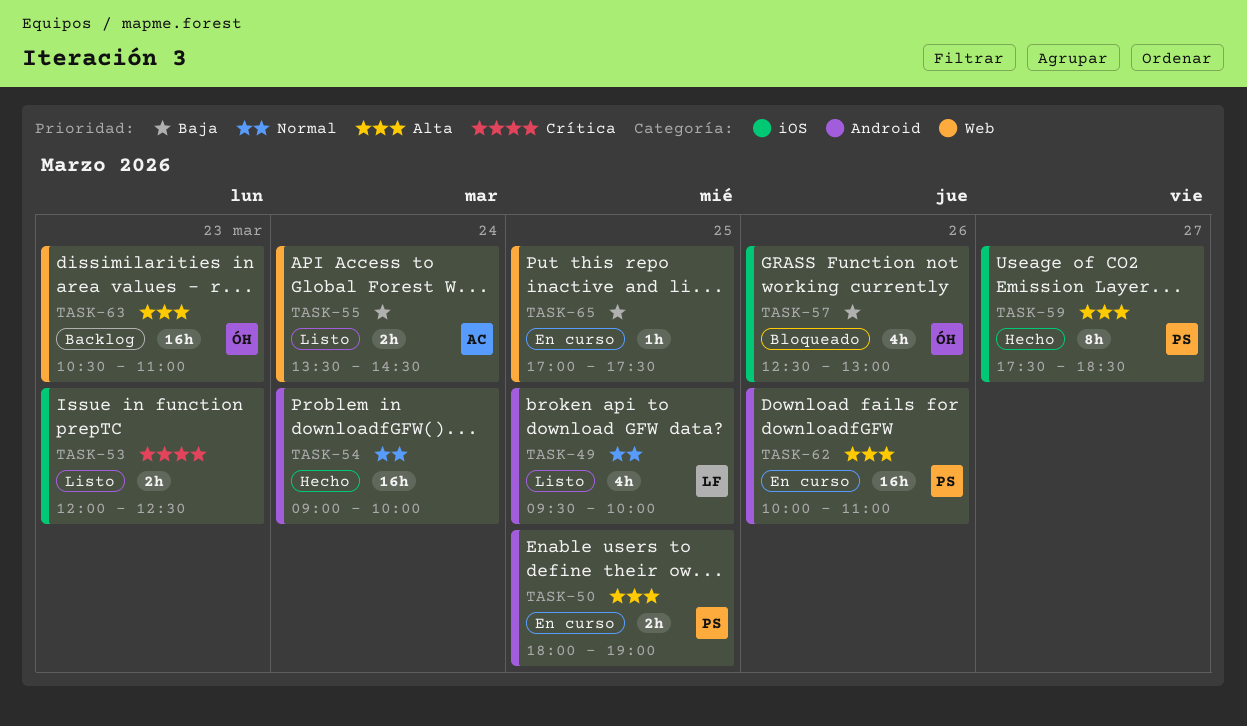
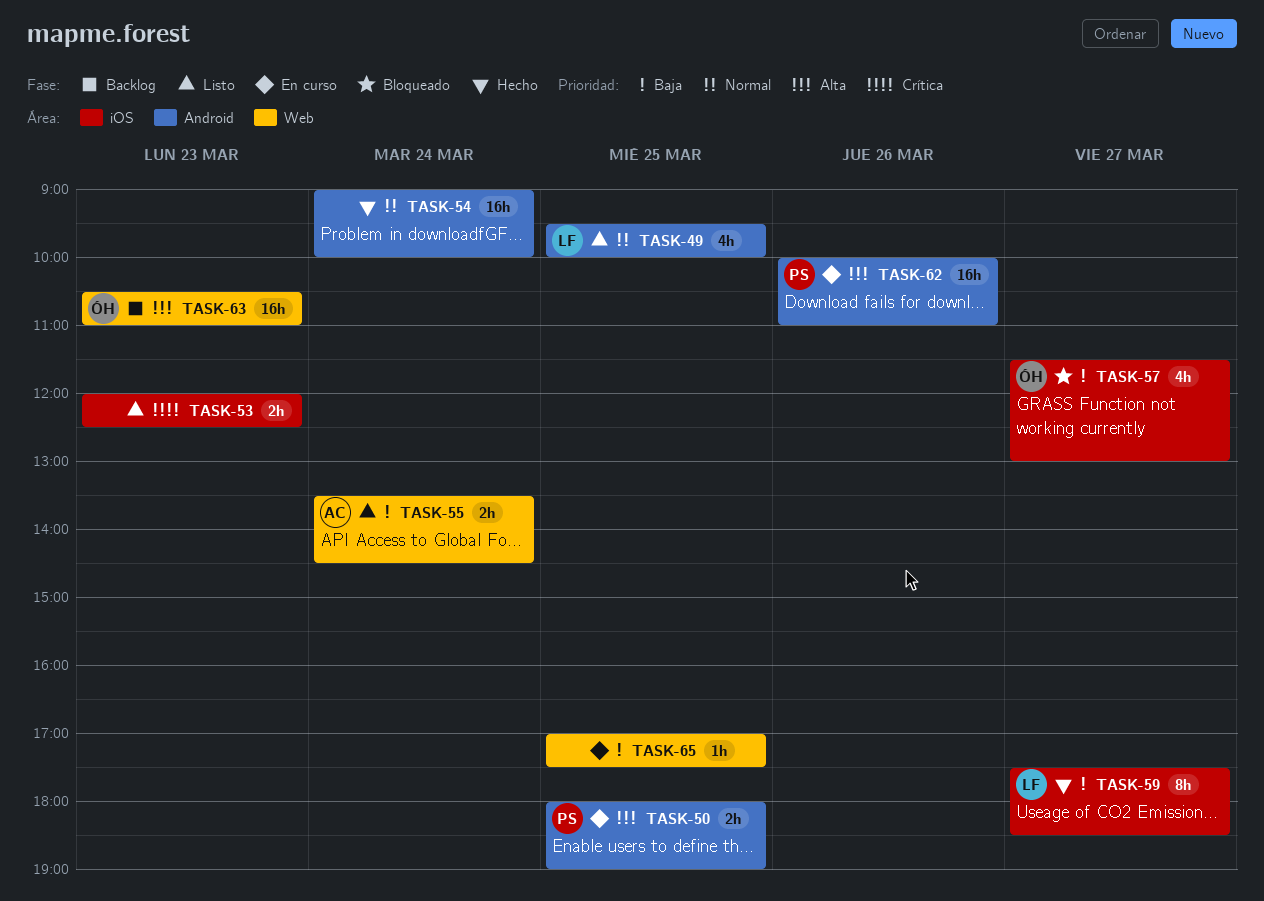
TASK-57, day: Mar 26 -> Mar 27
TASK-57, begins: 12:30 -> 11:30
TASK-59, owner: PS -> LF
TASK-59, priority: Alta -> Baja

